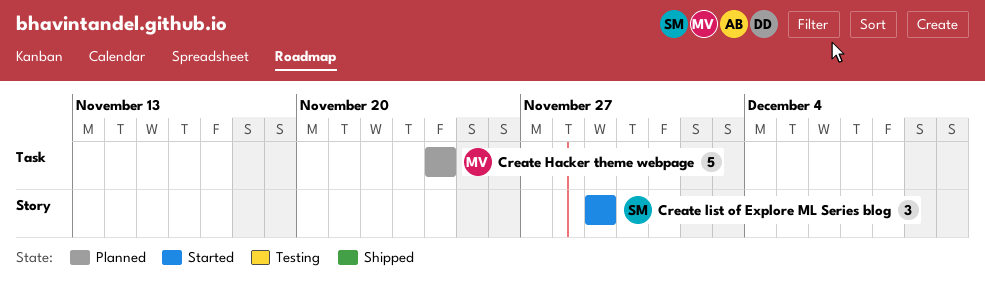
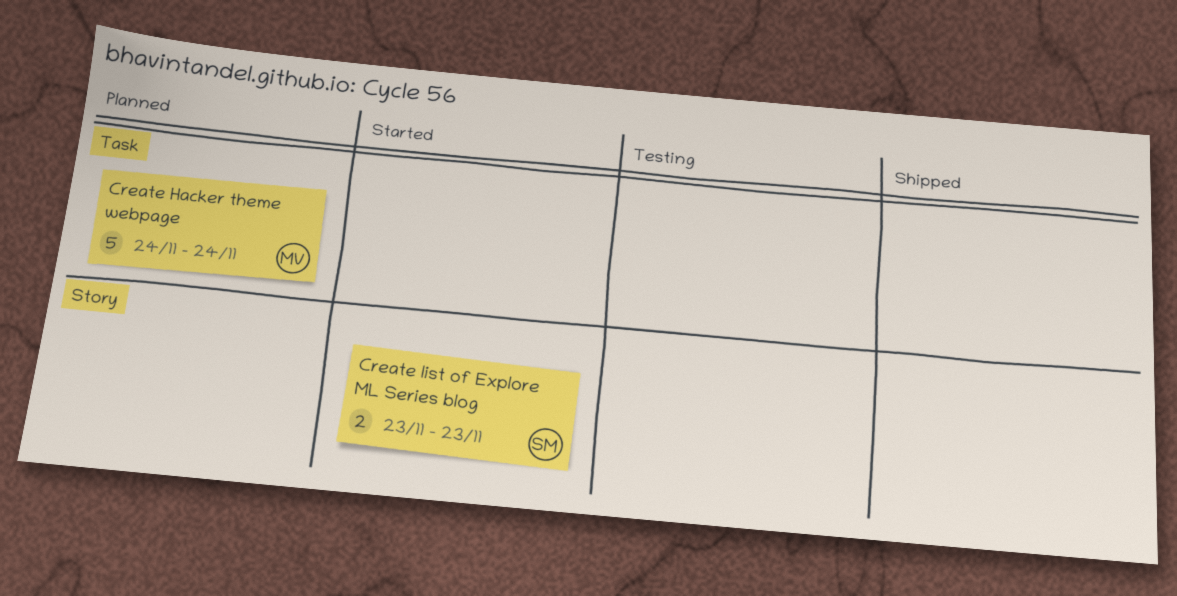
Create list of Explore ML Series blog, estimate: 3 -> 2
Create list of Explore ML Series blog, start: Nov 29 -> Nov 23
Create list of Explore ML Series blog, due: Nov 29 -> Nov 23

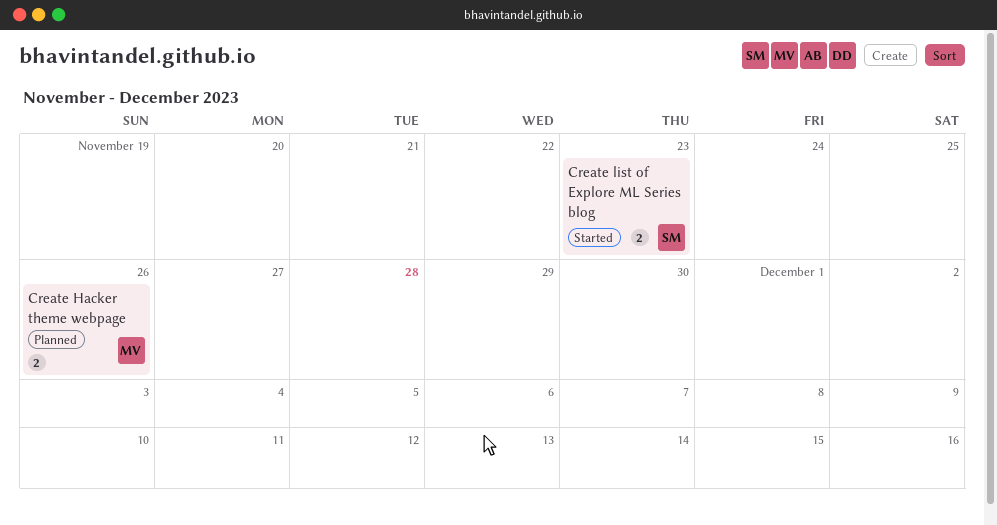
Create Hacker theme webpage, estimate: 5 -> 2
Create Hacker theme webpage, due: Nov 24 -> Nov 26

